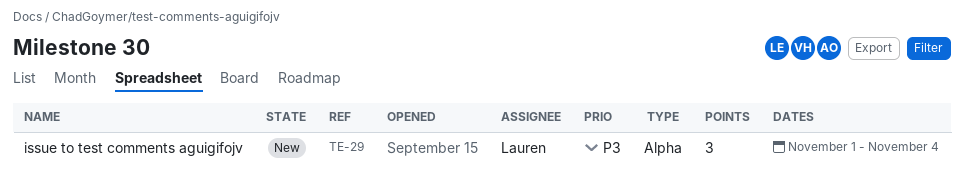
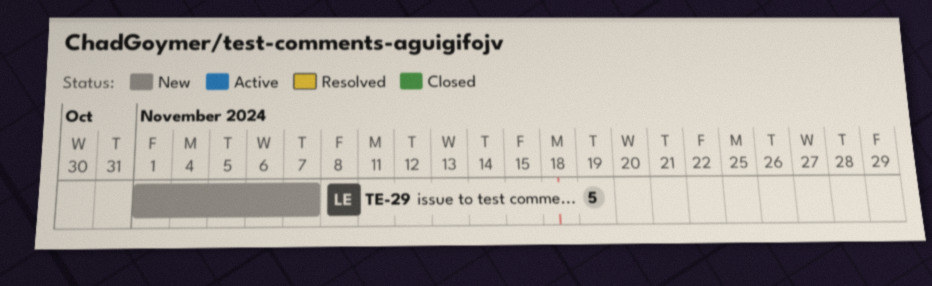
TE-29, estimate: 3 -> 5
TE-29, due: Nov 4 -> Nov 7

